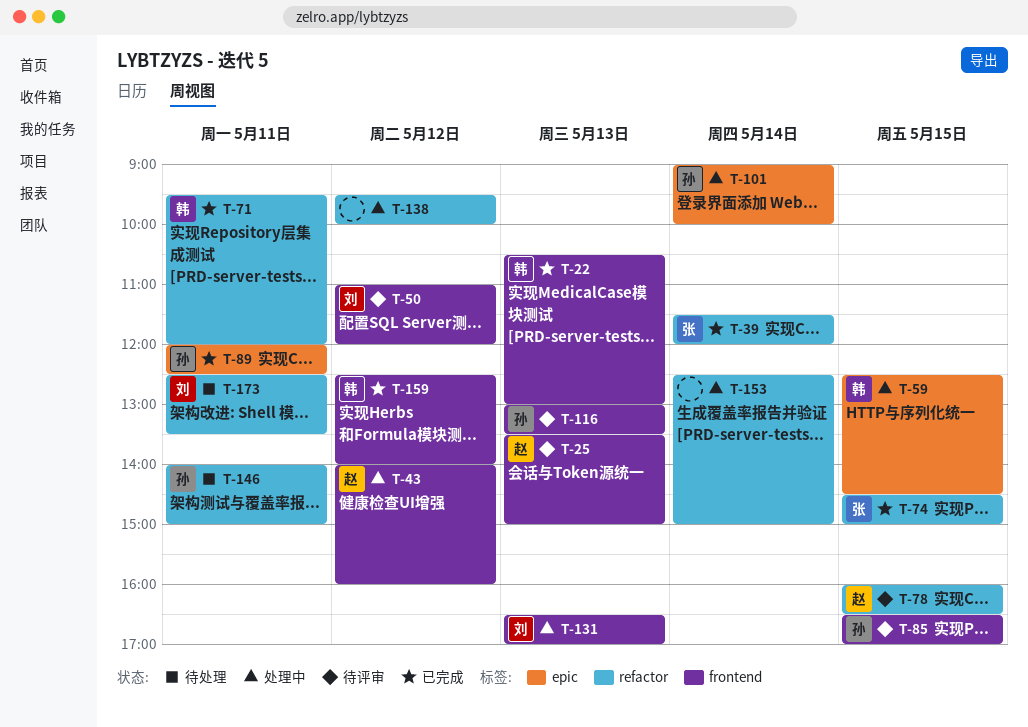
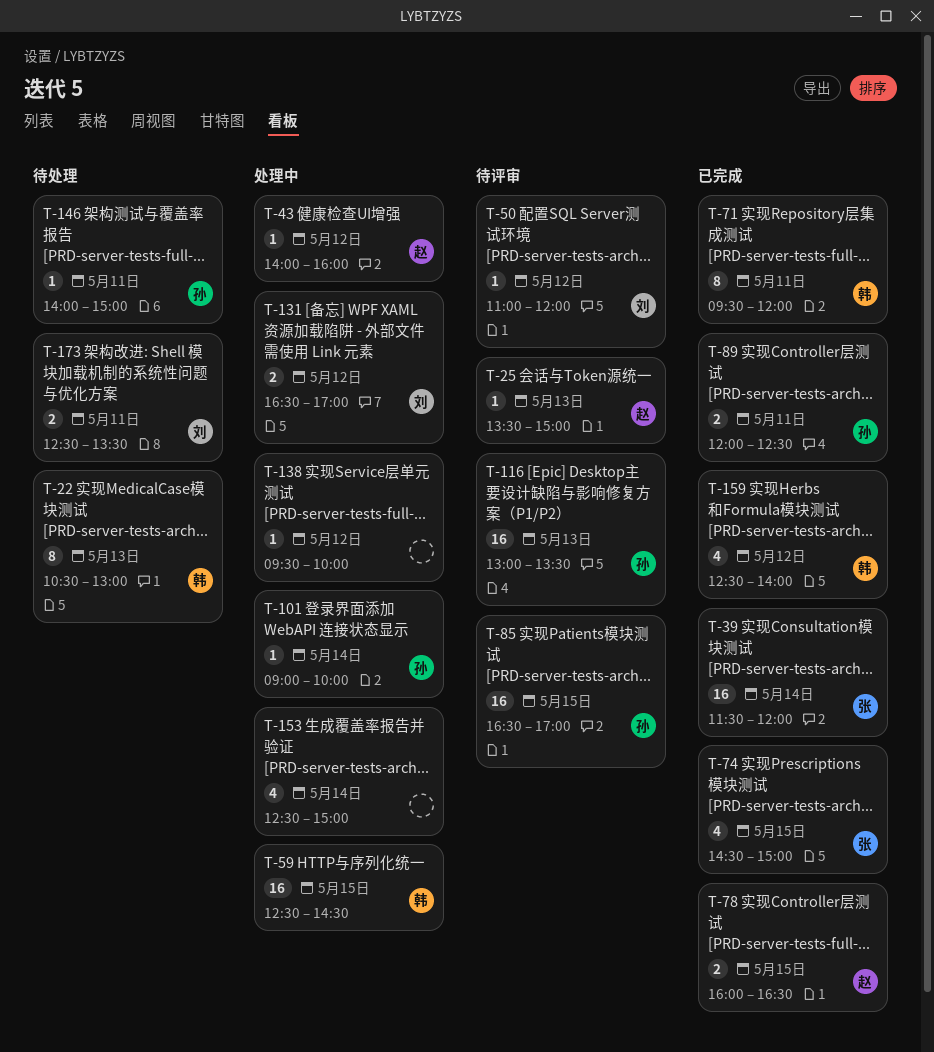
T-22, status: 已完成 -> 待处理
T-78, status: 待评审 -> 已完成
T-131, day: May 13 -> May 12

